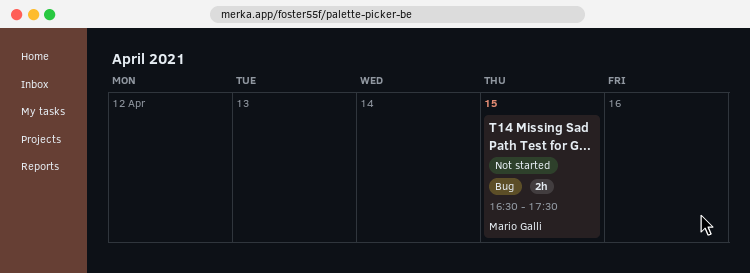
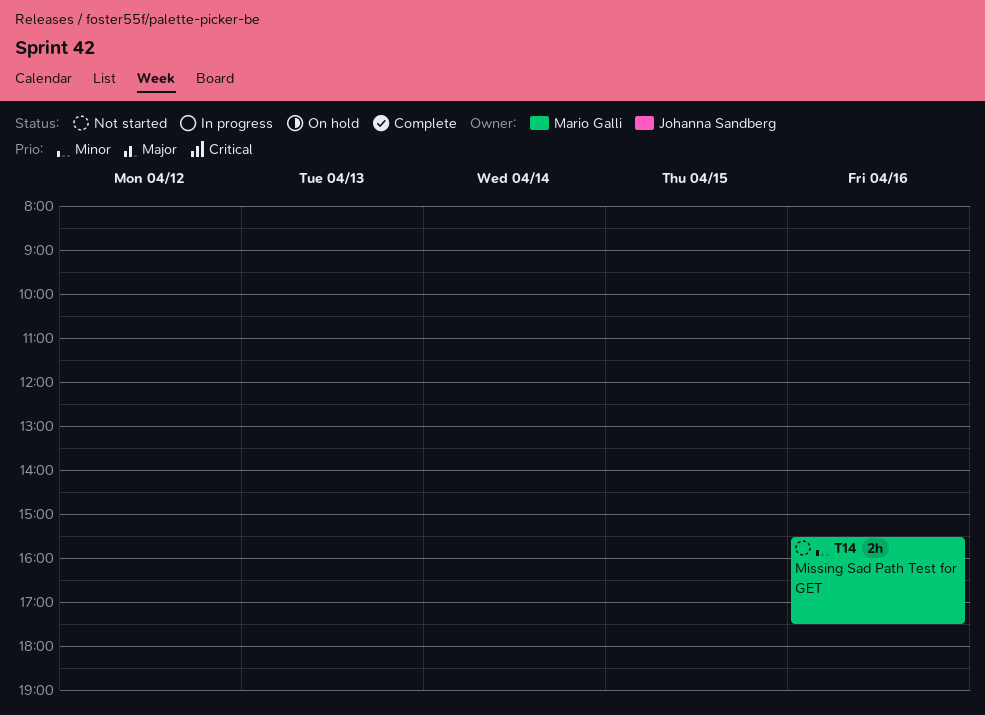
T14, day: Apr 15 -> Apr 16
T14, begins: 16:30 -> 15:30

